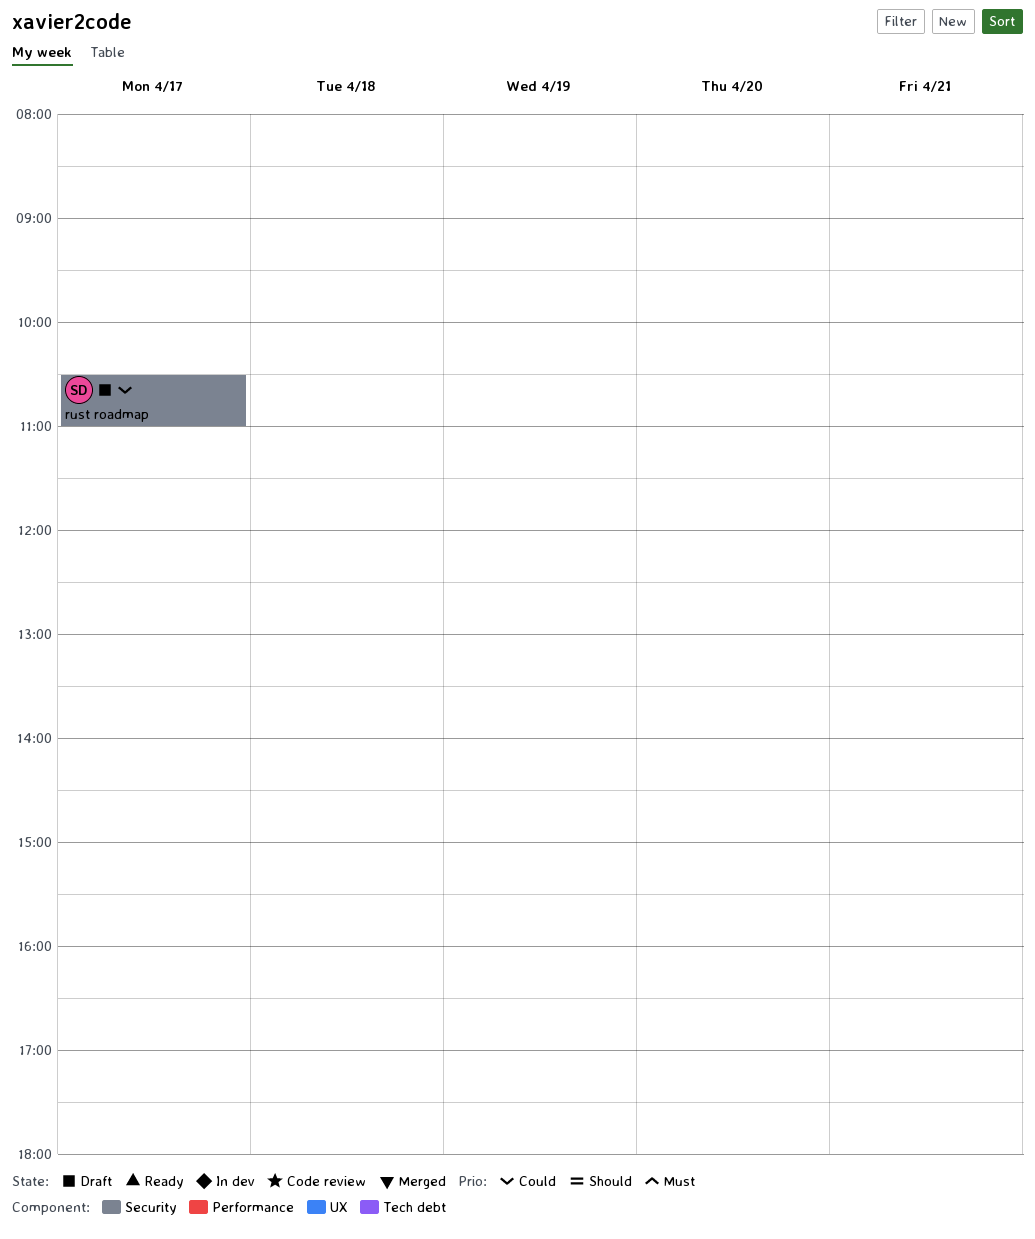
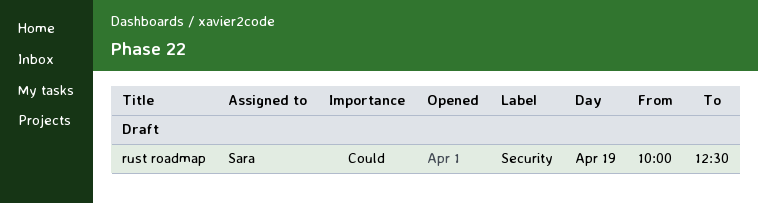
rust roadmap, day: Apr 17 -> Apr 19
rust roadmap, begins: 10:30 -> 10:00
rust roadmap, ends: 11:00 -> 12:30

